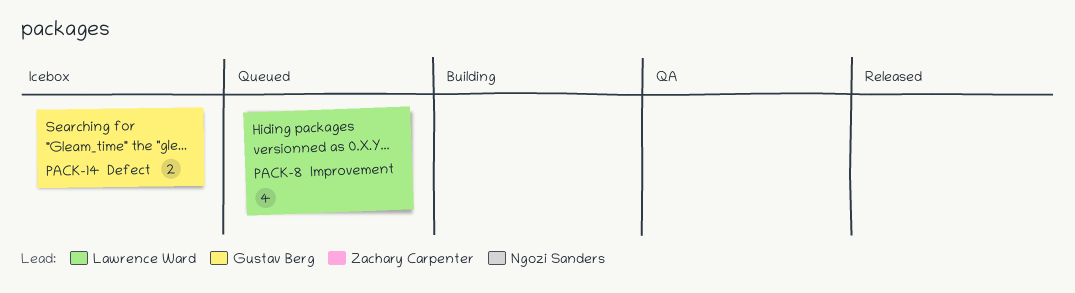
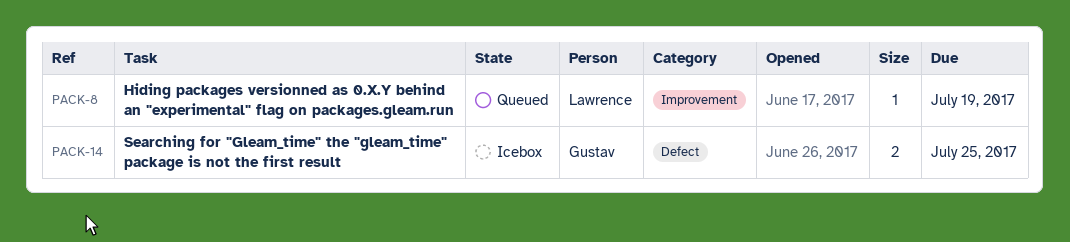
PACK-8, estimate: 4 -> 1

